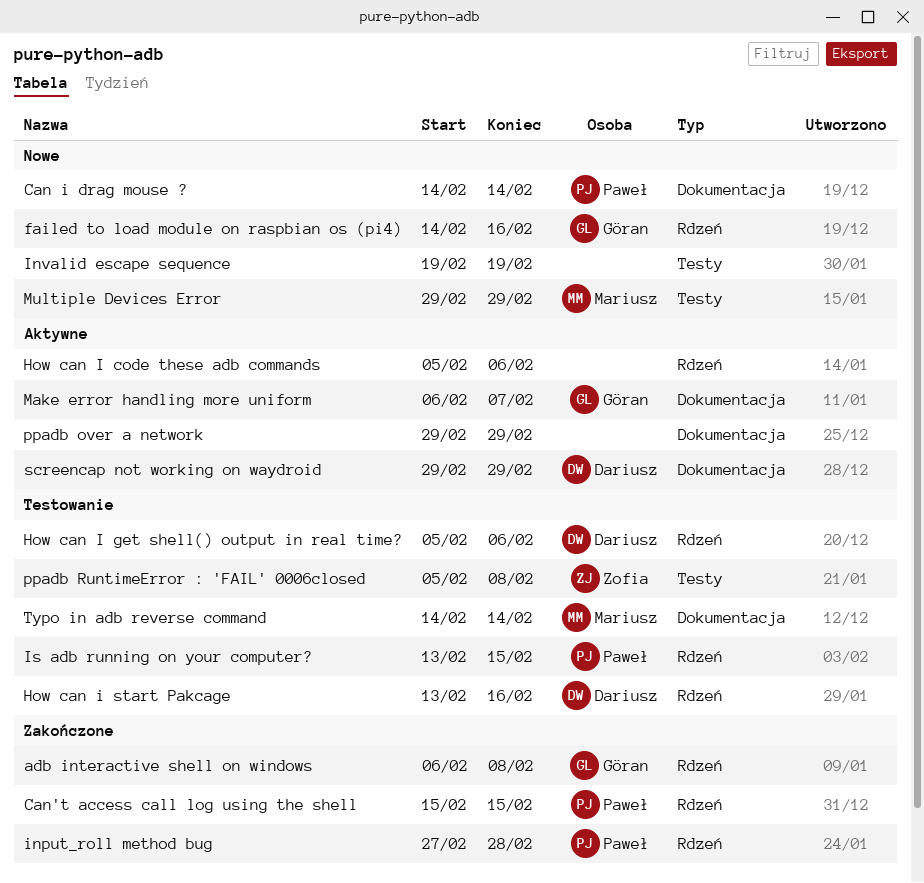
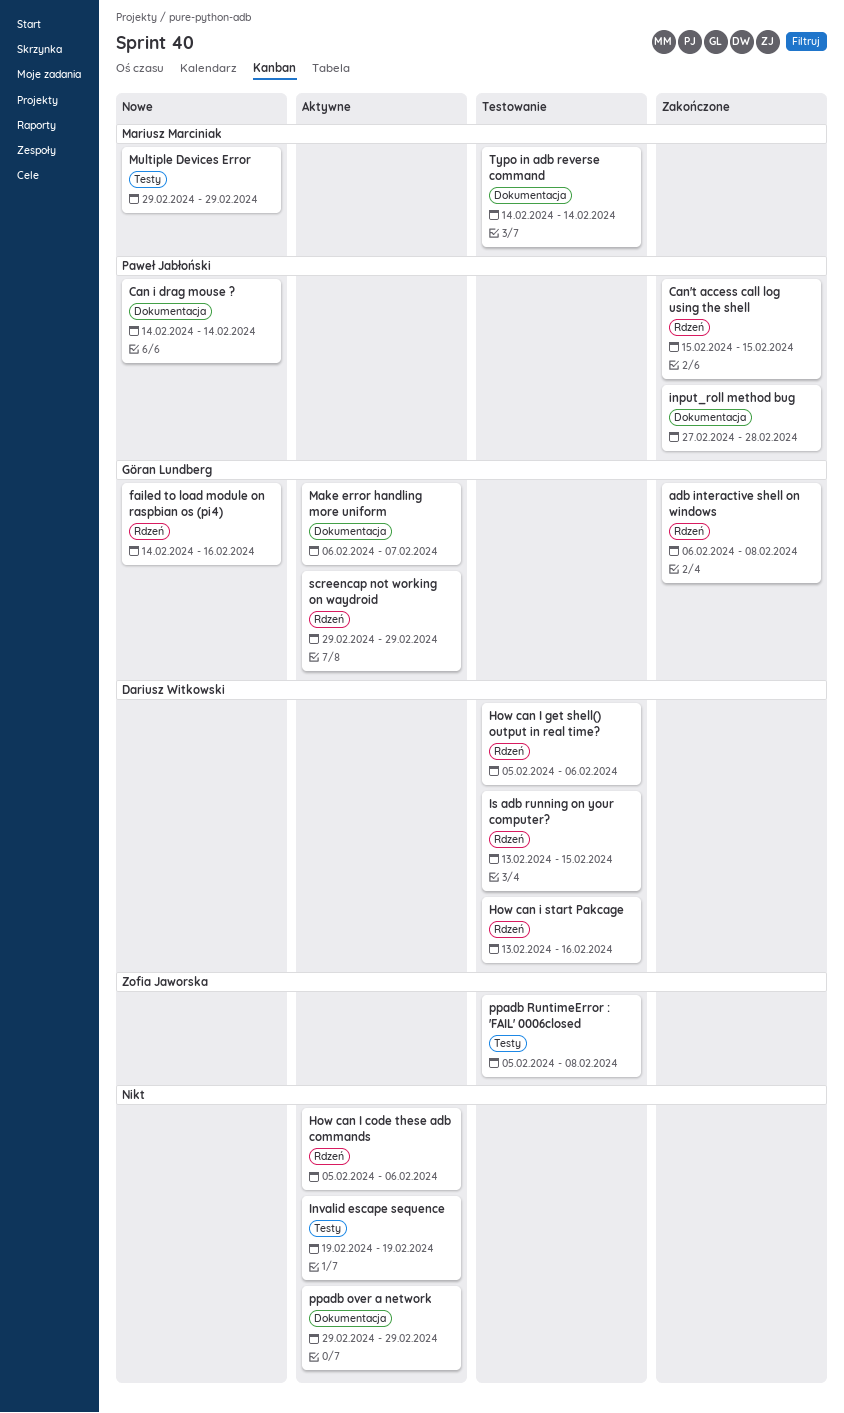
input_roll method bug, label: Rdzeń -> Dokumentacja
Invalid escape sequence, status: Nowe -> Aktywne
Is adb running on your computer?, owner: Paweł Jabłoński -> Dariusz Witkowski
screencap not working on waydroid, owner: Dariusz Witkowski -> Göran Lundberg
screencap not working on waydroid, label: Dokumentacja -> Rdzeń

